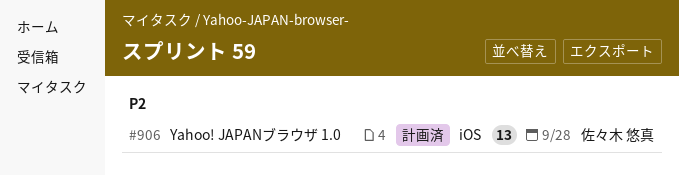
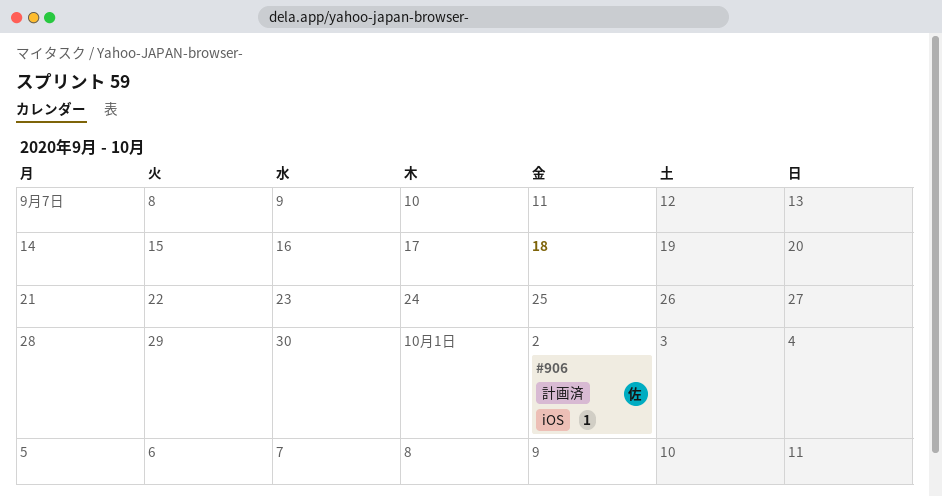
#906, estimate: 13 -> 1
#906, due: Sep 28 -> Oct 2

